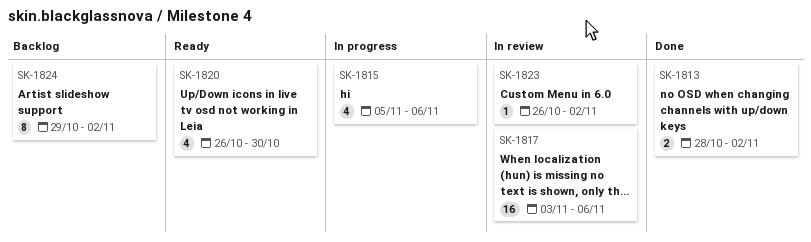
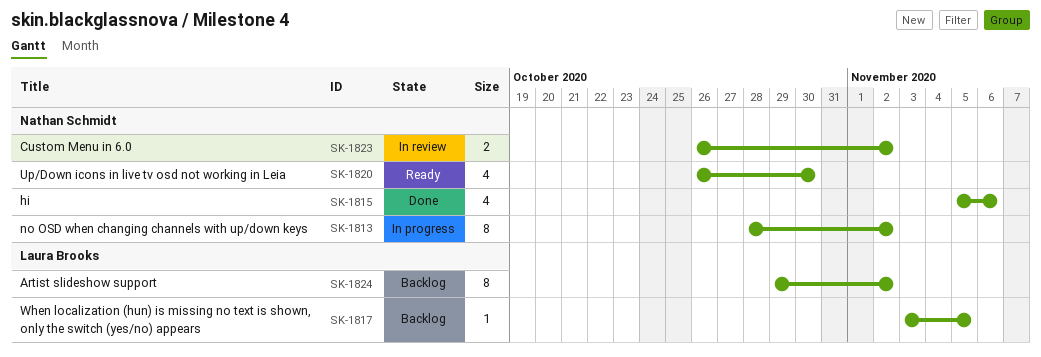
SK-1813, status: Done -> In progress
SK-1813, estimate: 2 -> 8
SK-1815, status: In progress -> Done
SK-1817, status: In review -> Backlog
SK-1817, estimate: 16 -> 1
SK-1817, due: Nov 6 -> Nov 5
SK-1823, estimate: 1 -> 2

